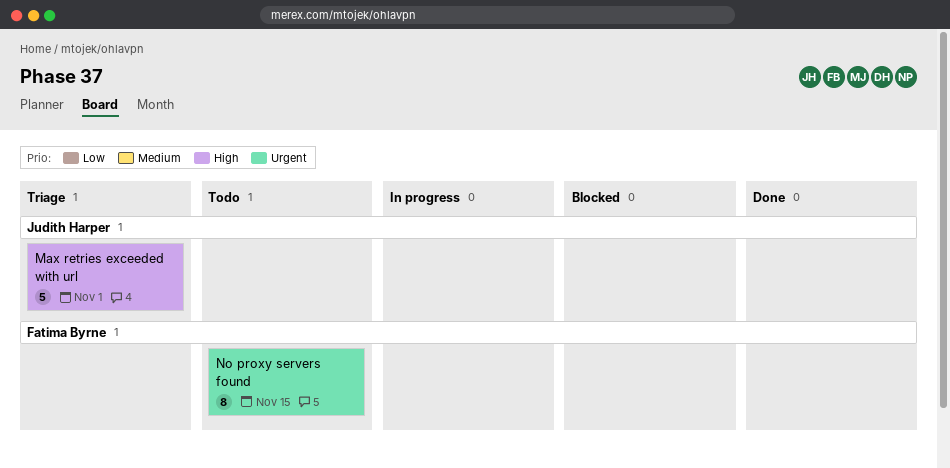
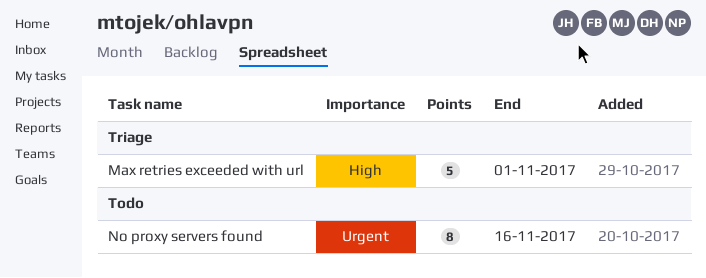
No proxy servers found, due: Nov 15 -> Nov 16

